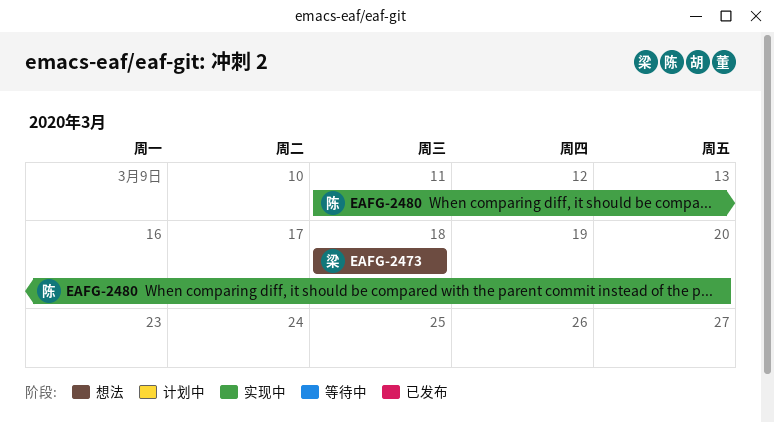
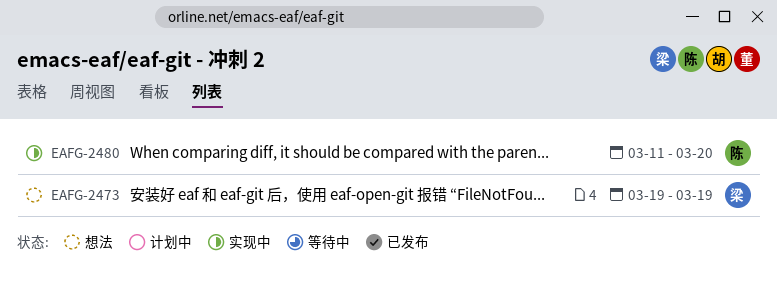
EAFG-2473, start: Mar 18 -> Mar 19
EAFG-2473, due: Mar 18 -> Mar 19

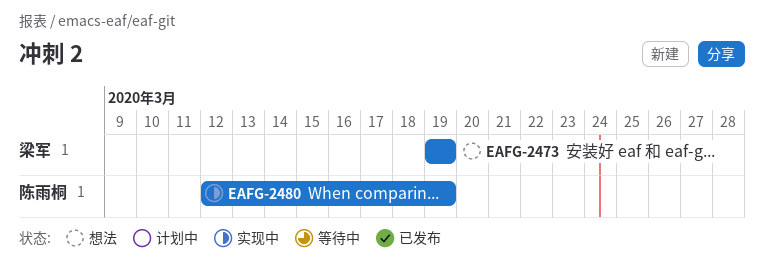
EAFG-2480, start: Mar 11 -> Mar 12
EAFG-2480, due: Mar 20 -> Mar 19

